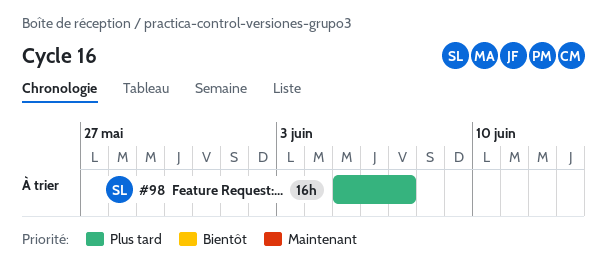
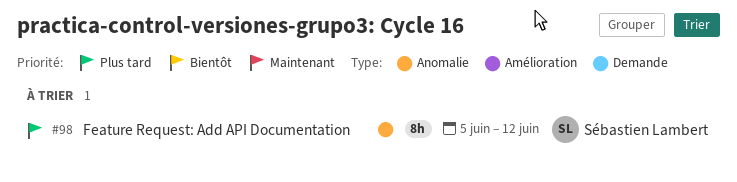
#98, estimate: 16h -> 8h
#98, due: Jun 7 -> Jun 12

